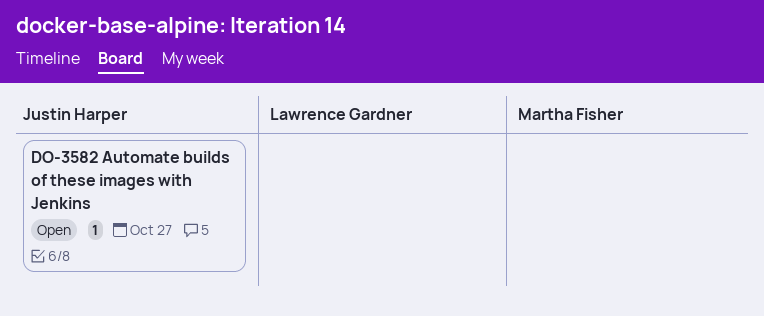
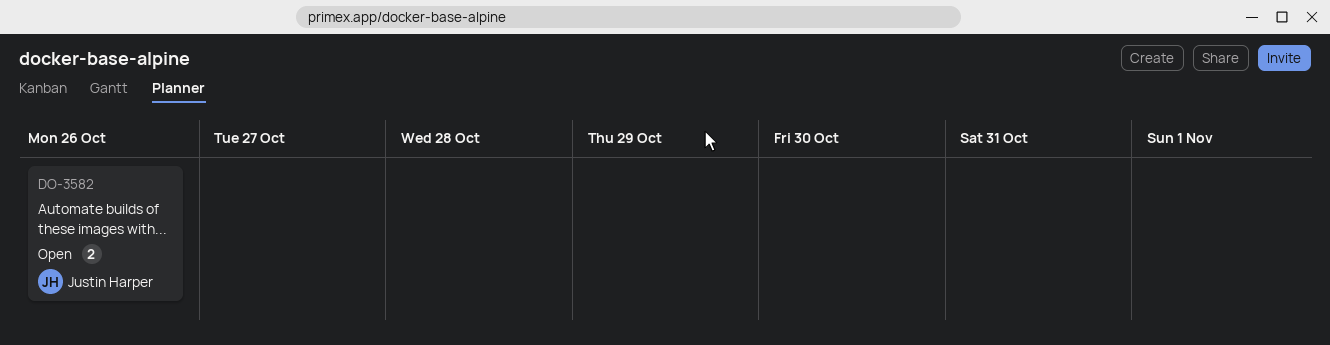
DO-3582, estimate: 1 -> 2
DO-3582, due: Oct 27 -> Oct 26

